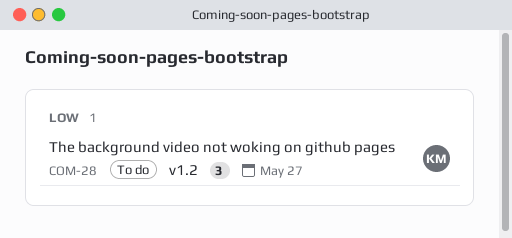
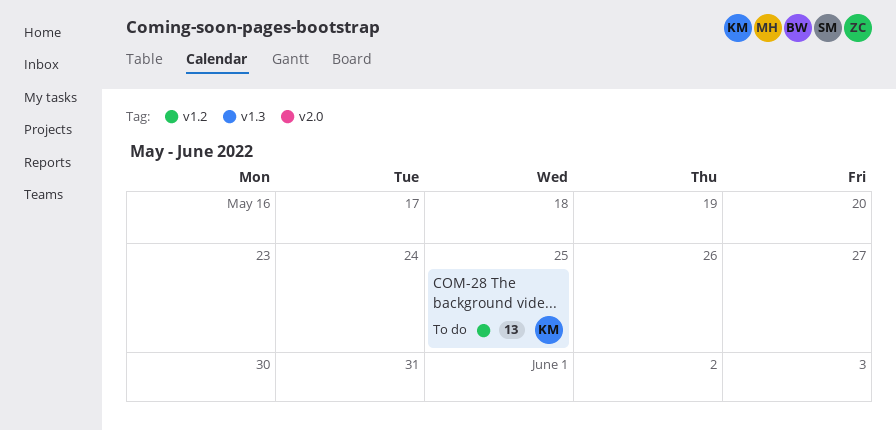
COM-28, estimate: 3 -> 13
COM-28, due: May 27 -> May 25

